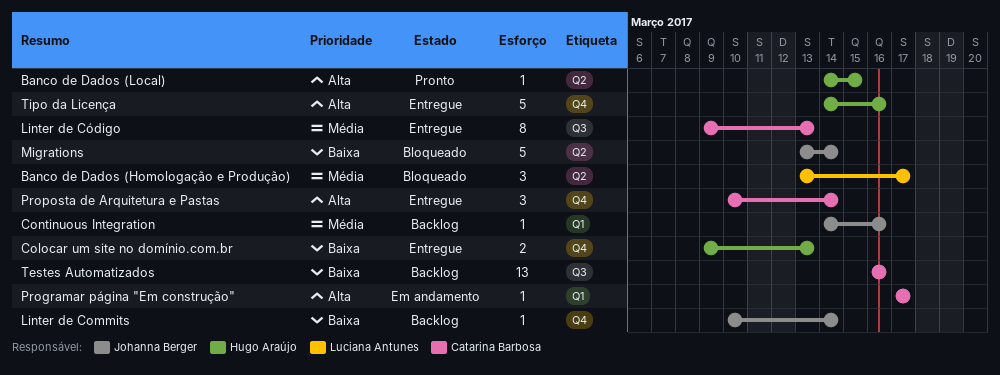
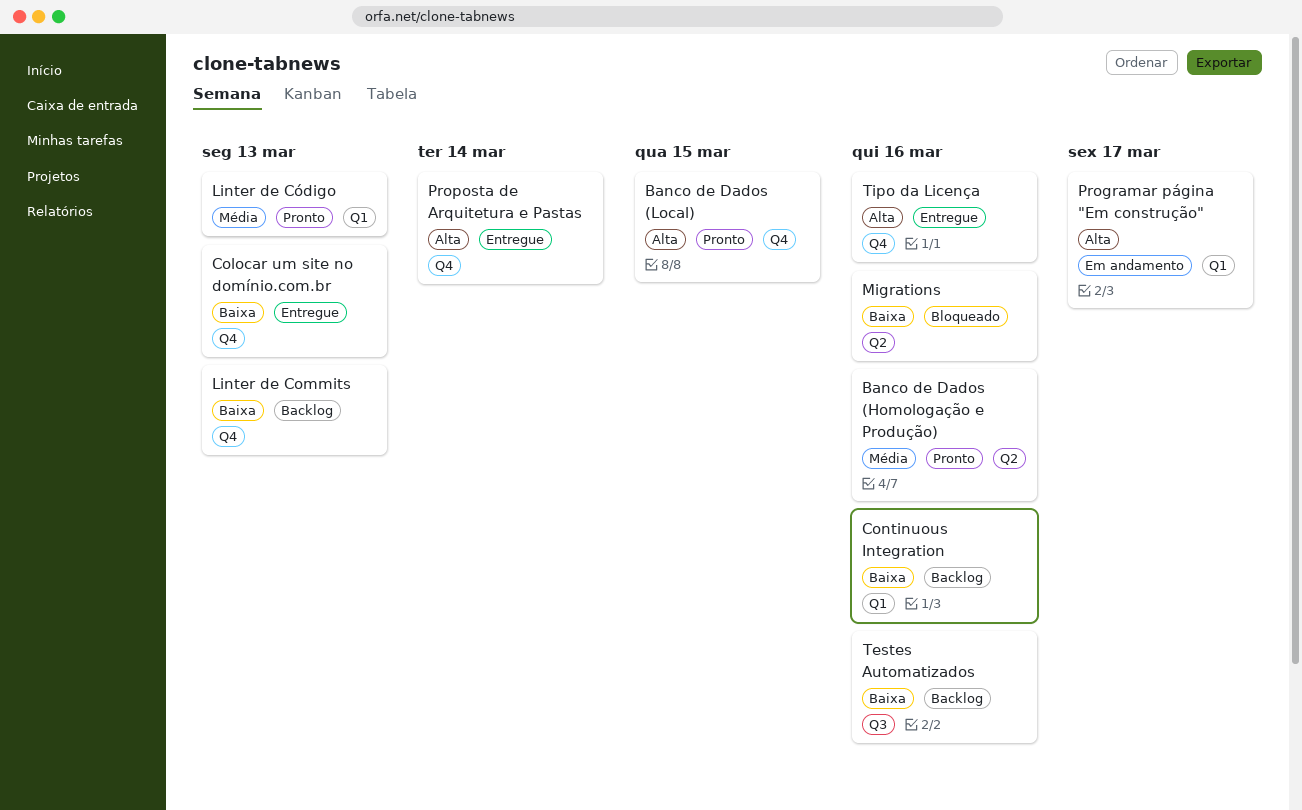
Banco de Dados (Homologação e Produção), status: Bloqueado -> Pronto
Banco de Dados (Homologação e Produção), due: Mar 17 -> Mar 16
Banco de Dados (Local), label: Q2 -> Q4
Continuous Integration, priority: Média -> Baixa
Linter de Commits, due: Mar 14 -> Mar 13
Linter de Código, status: Entregue -> Pronto
Linter de Código, label: Q3 -> Q1
Migrations, due: Mar 14 -> Mar 16

